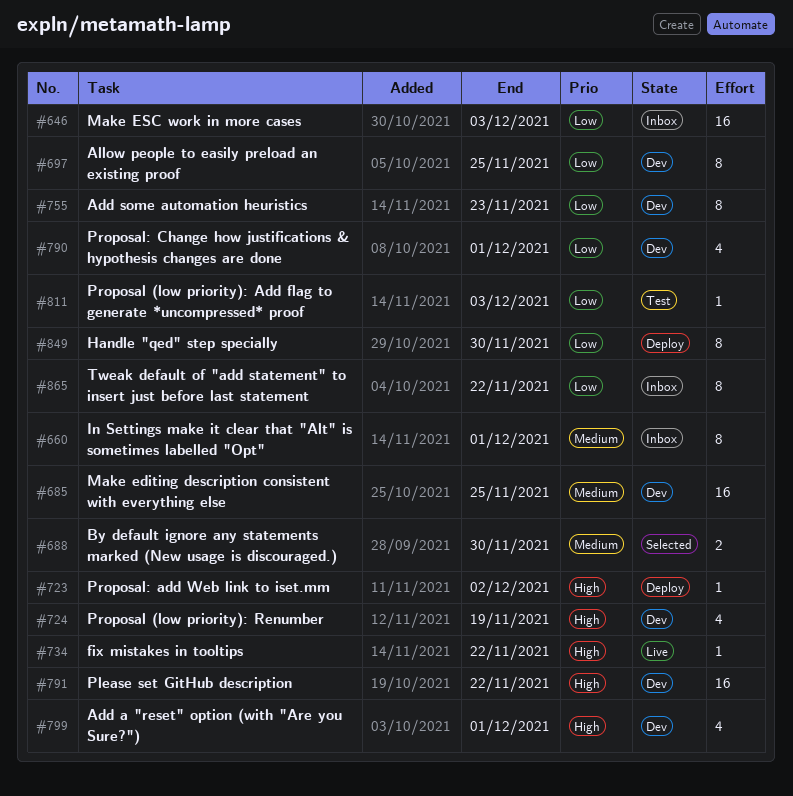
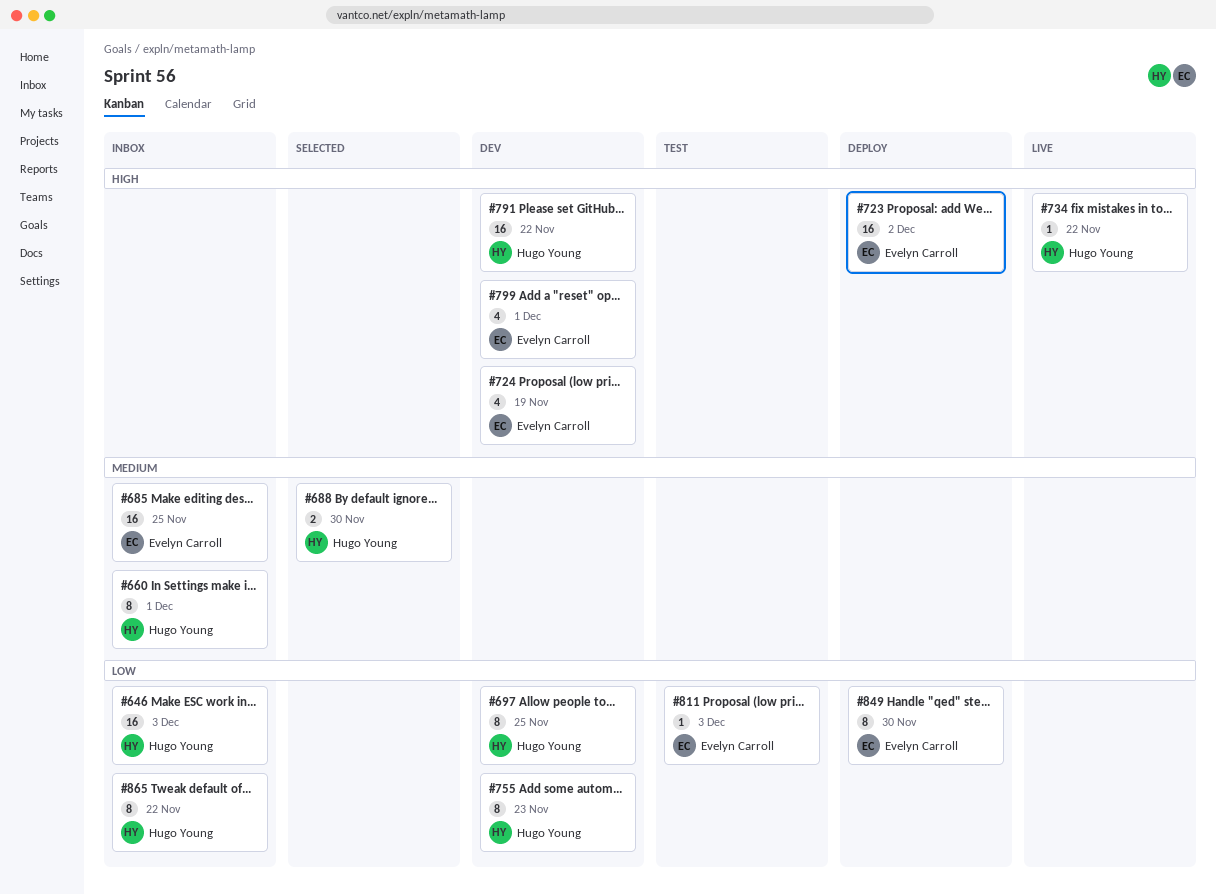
#685, status: Dev -> Inbox
#723, estimate: 1 -> 16
#790: present -> none

